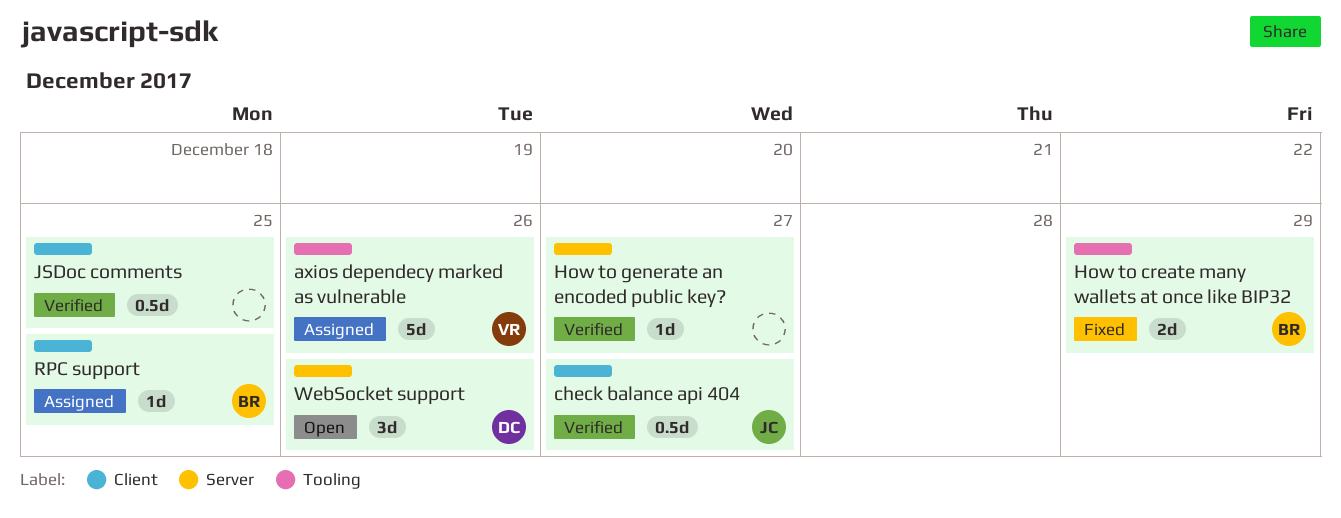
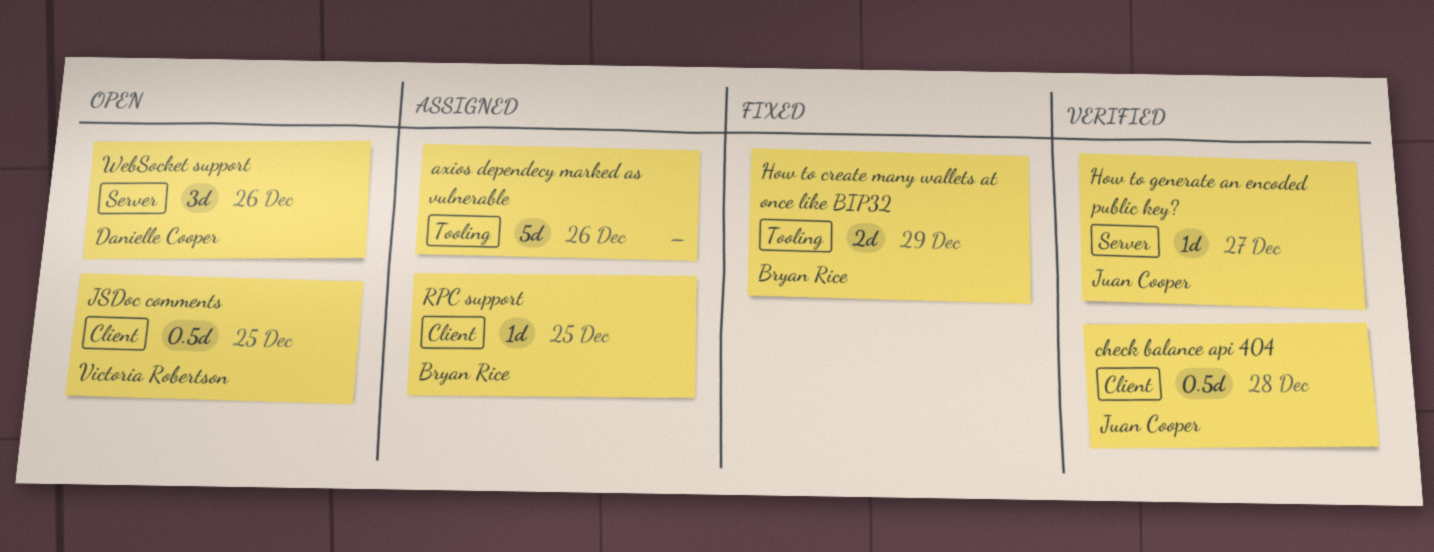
axios dependecy marked as vulnerable, owner: Victoria Robertson -> none
check balance api 404, due: Dec 27 -> Dec 28
How to generate an encoded public key?, owner: none -> Juan Cooper
JSDoc comments, status: Verified -> Open
JSDoc comments, owner: none -> Victoria Robertson

